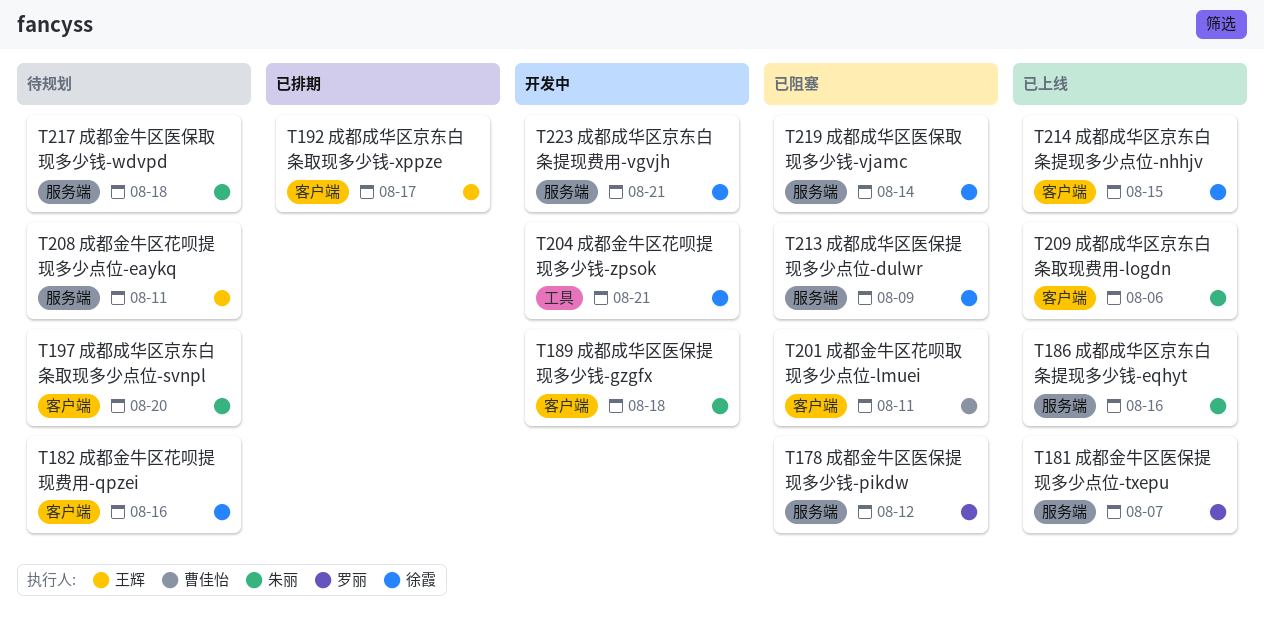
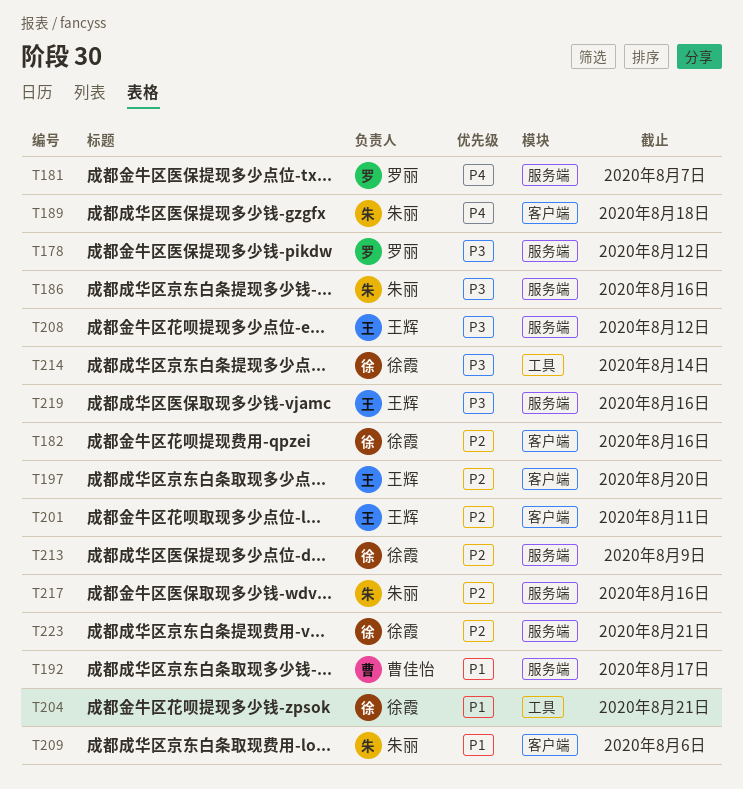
T192, owner: 王辉 -> 曹佳怡
T192, label: 客户端 -> 服务端
T197, owner: 朱丽 -> 王辉
T201, owner: 曹佳怡 -> 王辉
T208, due: Aug 11 -> Aug 12
T214, label: 客户端 -> 工具
T214, due: Aug 15 -> Aug 14
T217, due: Aug 18 -> Aug 16
T219, owner: 徐霞 -> 王辉
T219, due: Aug 14 -> Aug 16

